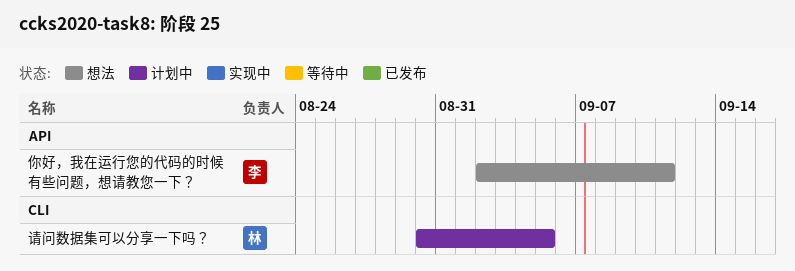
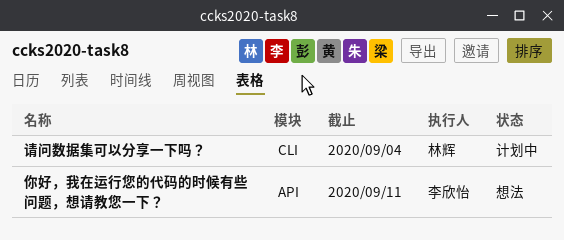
请问数据集可以分享一下吗？, due: Sep 5 -> Sep 4

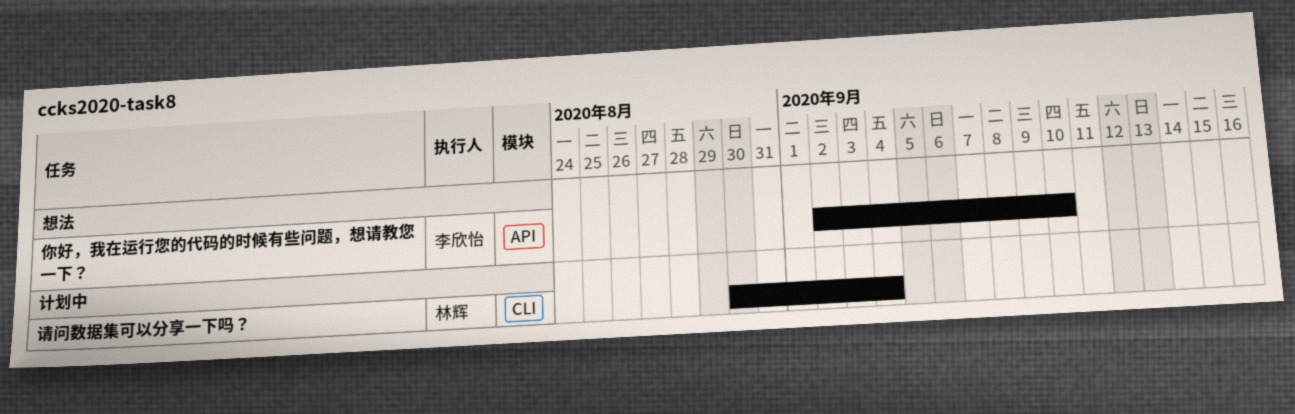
你好，我在运行您的代码的时候有些问题，想请教您一下？, due: Sep 11 -> Sep 10

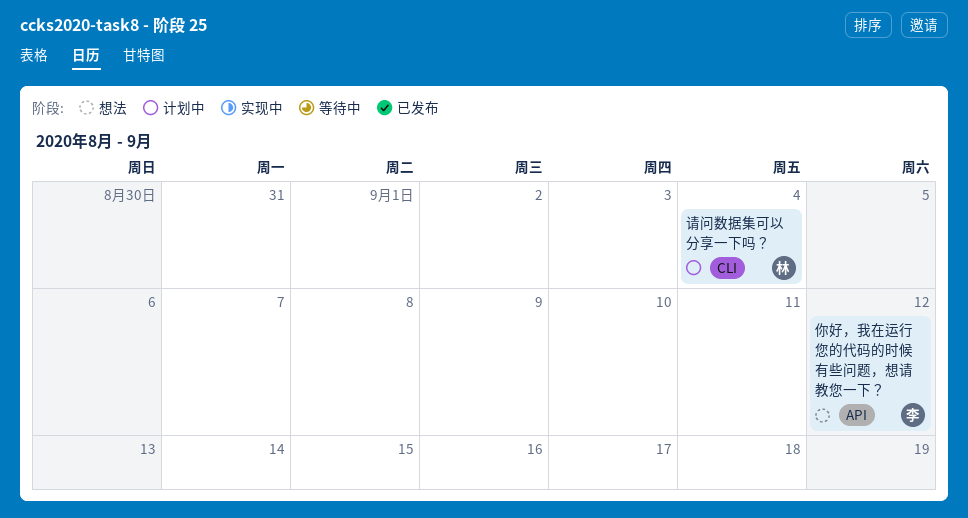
你好，我在运行您的代码的时候有些问题，想请教您一下？, due: Sep 10 -> Sep 12

